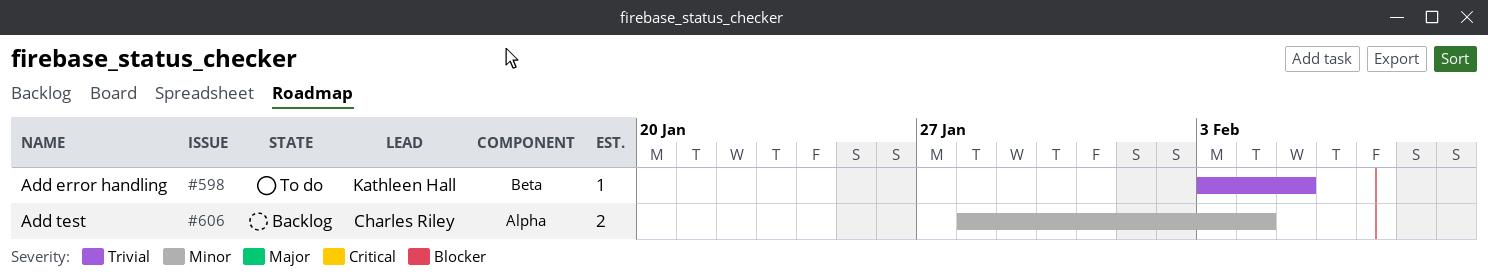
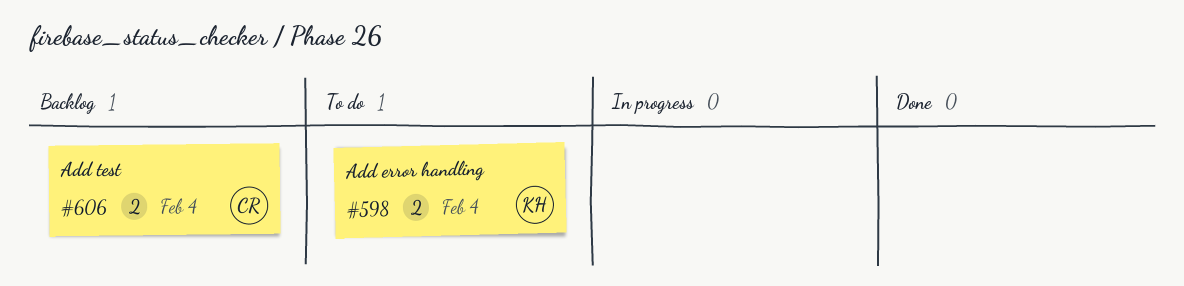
#598, estimate: 1 -> 2
#598, due: Feb 5 -> Feb 4

